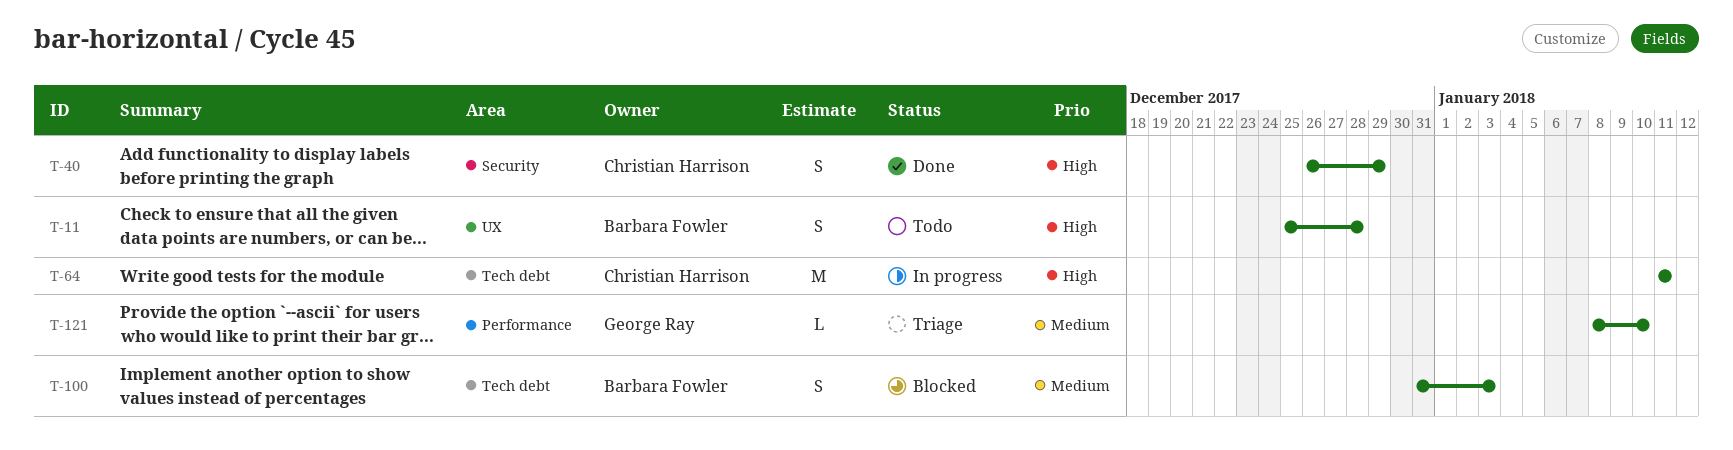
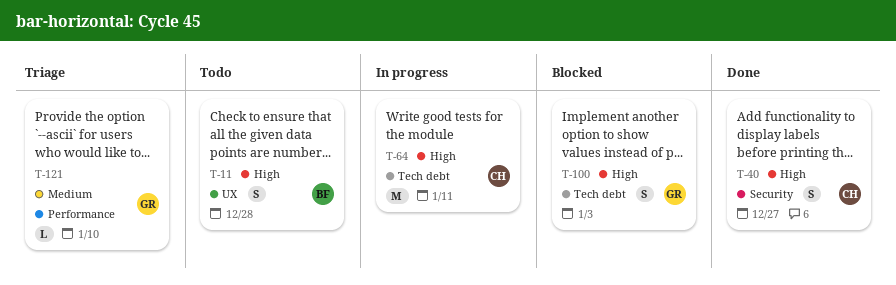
T-40, due: Dec 29 -> Dec 27
T-100, owner: Barbara Fowler -> George Ray
T-100, priority: Medium -> High

